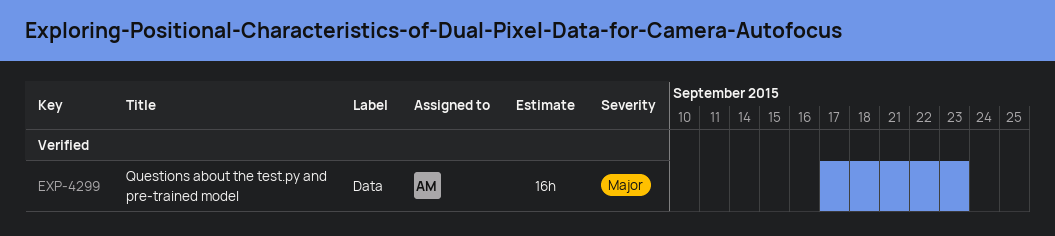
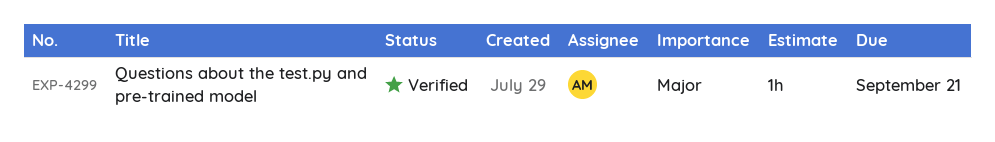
EXP-4299, estimate: 16h -> 1h
EXP-4299, due: Sep 23 -> Sep 21

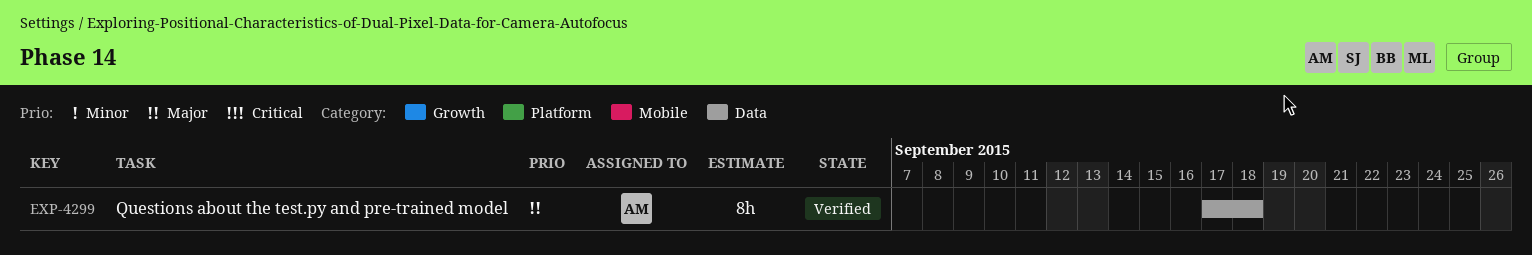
EXP-4299, estimate: 1h -> 8h
EXP-4299, due: Sep 21 -> Sep 18

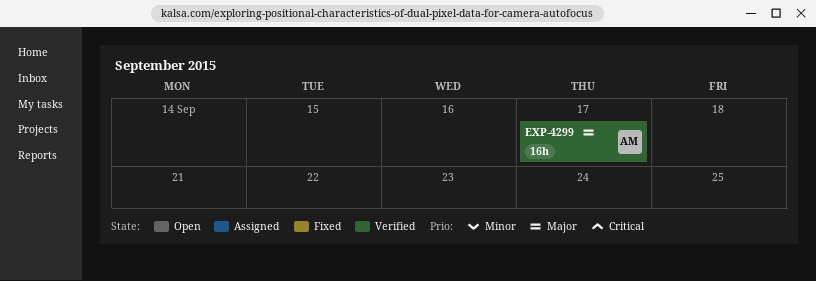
EXP-4299, estimate: 8h -> 16h
EXP-4299, due: Sep 18 -> Sep 17

